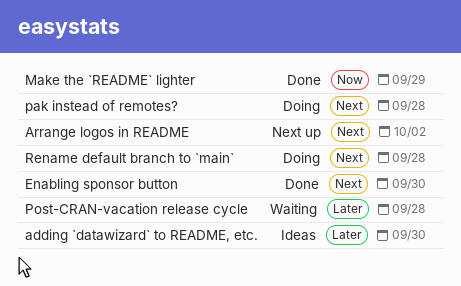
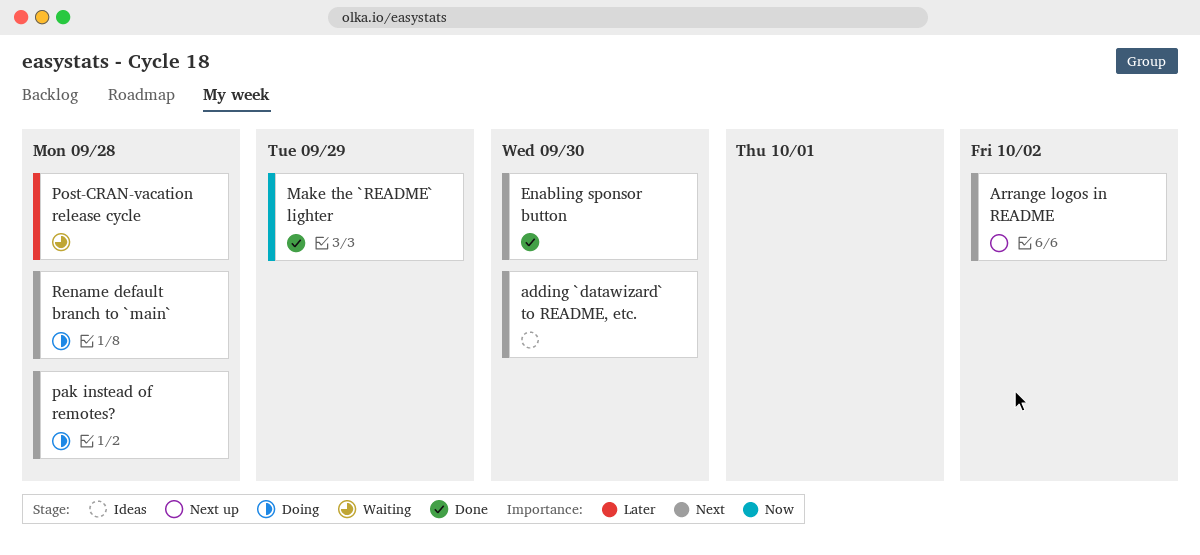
adding `datawizard` to README, etc., priority: Later -> Next

